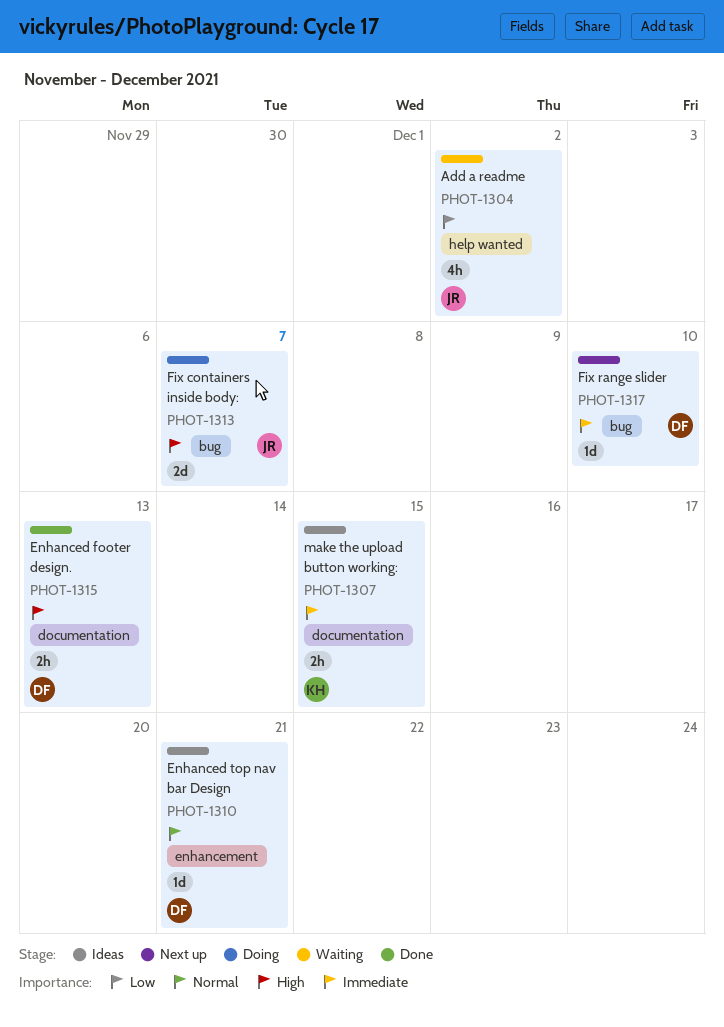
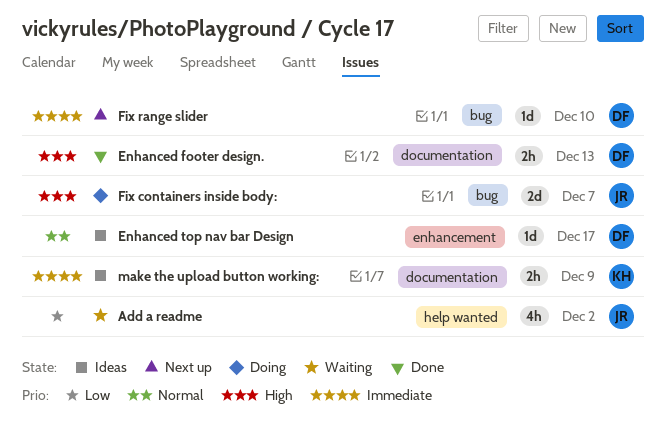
Enhanced top nav bar Design, due: Dec 21 -> Dec 17
make the upload button working:, due: Dec 15 -> Dec 9

